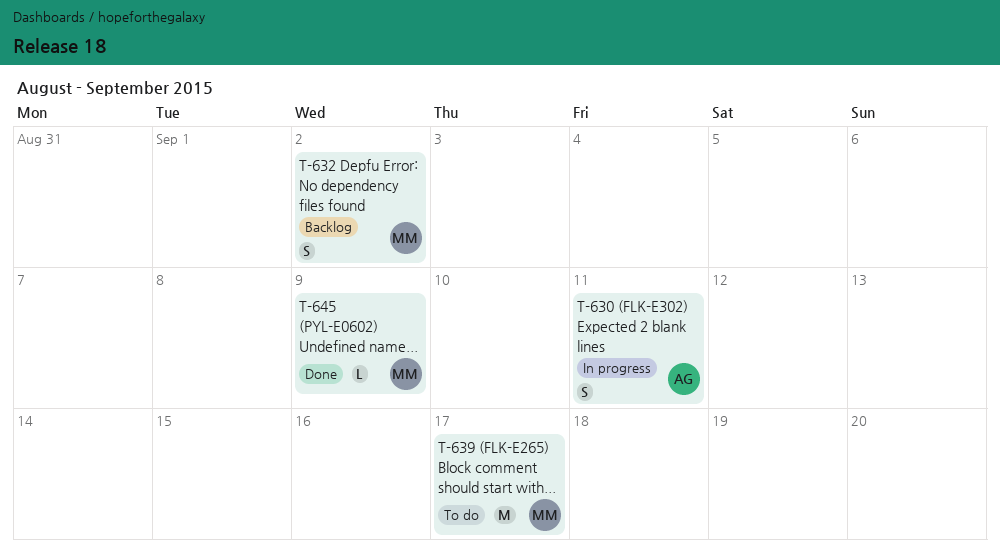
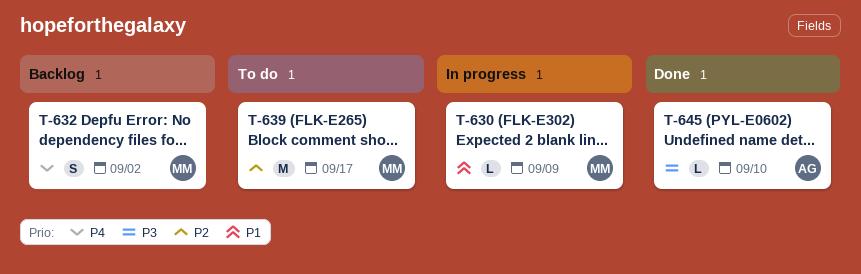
T-630, owner: AG -> MM
T-630, estimate: S -> L
T-630, due: Sep 11 -> Sep 9
T-645, owner: MM -> AG
T-645, due: Sep 9 -> Sep 10

